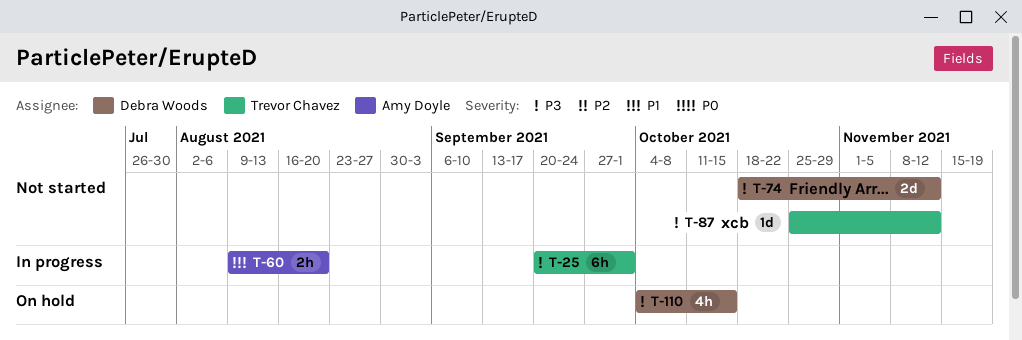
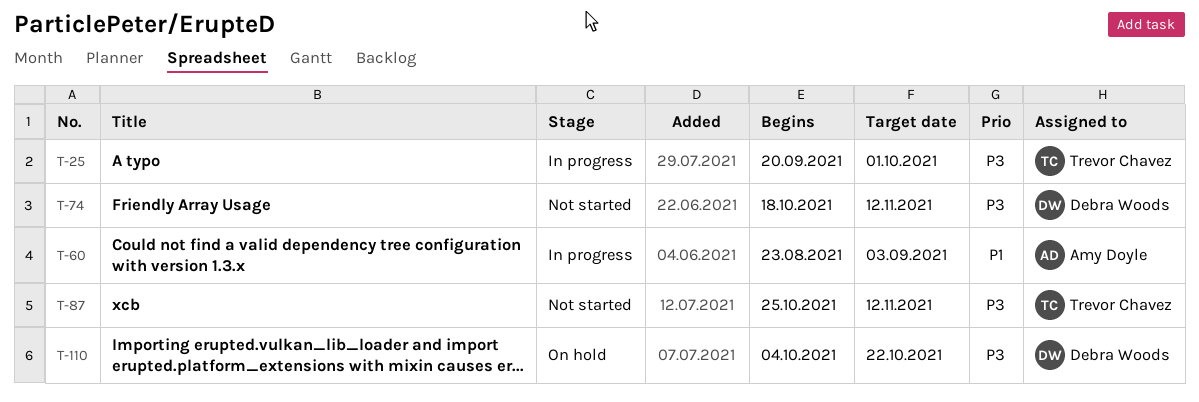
T-60, start: Aug 9 -> Aug 23
T-60, due: Aug 20 -> Sep 3
T-110, due: Oct 15 -> Oct 22

